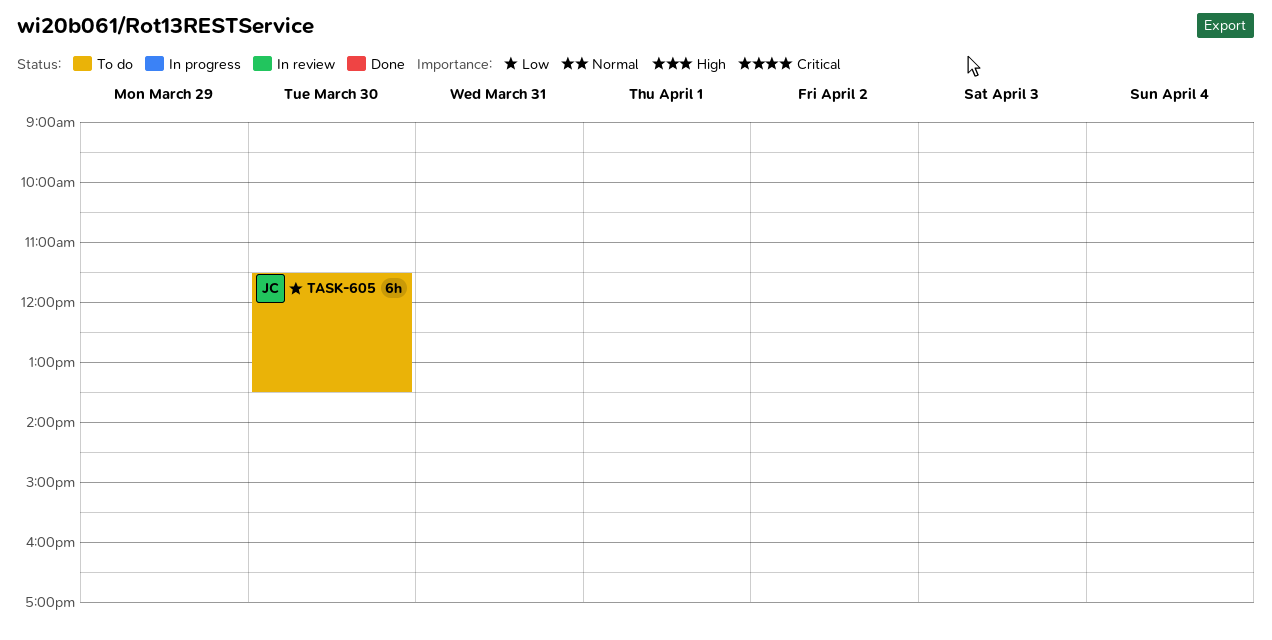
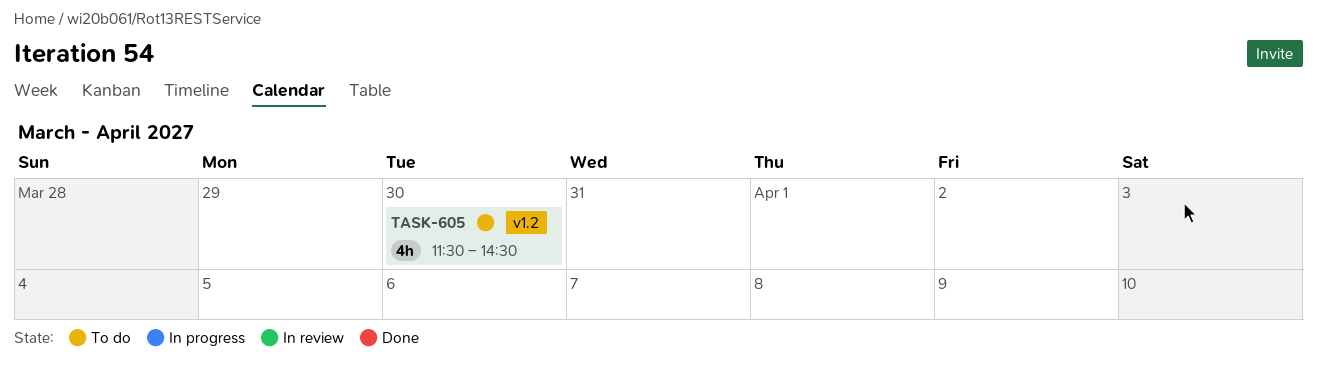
TASK-605, estimate: 6h -> 4h
TASK-605, ends: 13:30 -> 14:30

